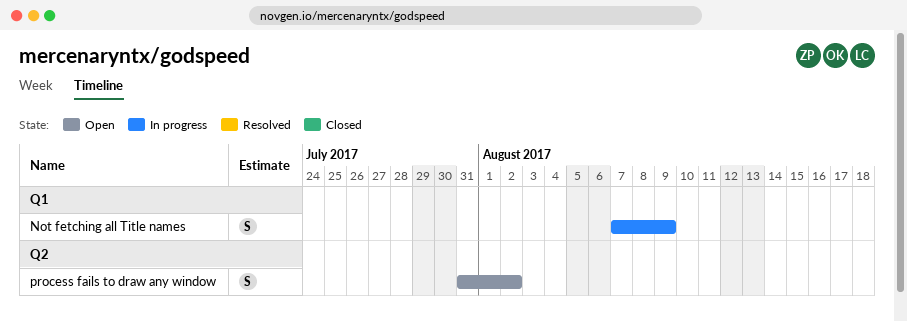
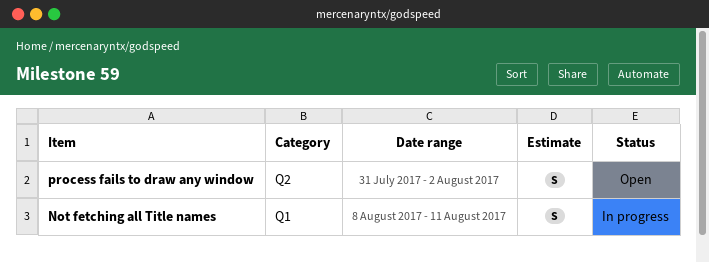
Not fetching all Title names, start: Aug 7 -> Aug 8
Not fetching all Title names, due: Aug 9 -> Aug 11

